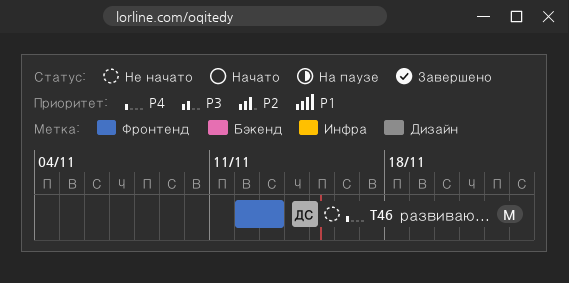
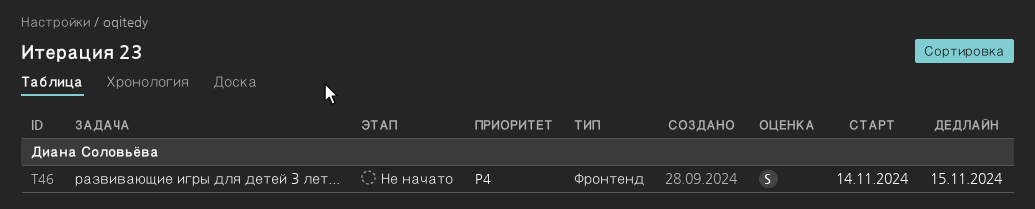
T46, estimate: M -> S
T46, start: Nov 12 -> Nov 14
T46, due: Nov 13 -> Nov 15

